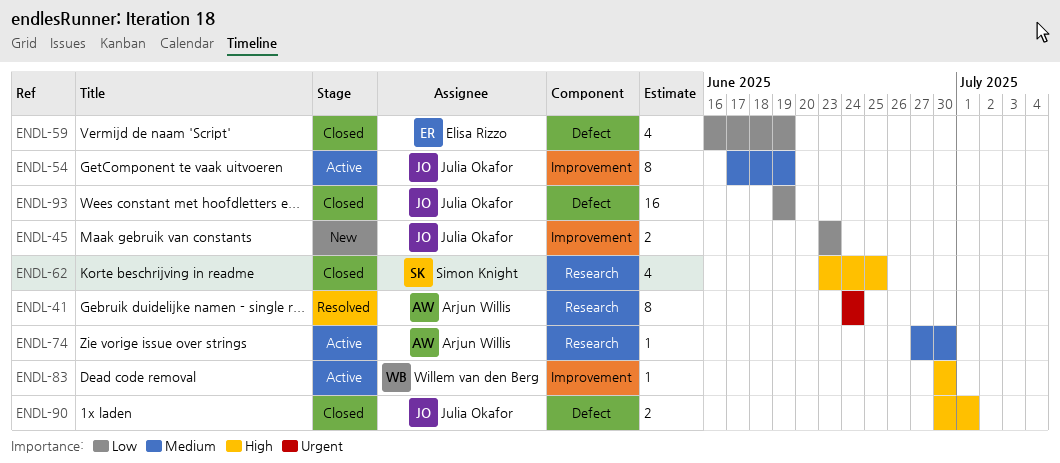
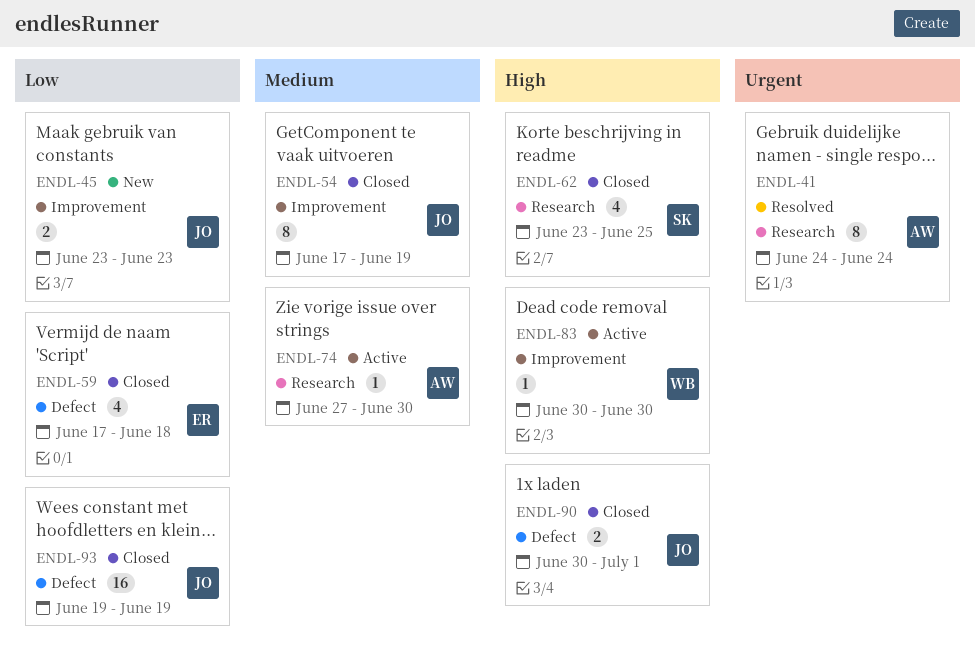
ENDL-54, status: Active -> Closed
ENDL-59, start: Jun 16 -> Jun 17
ENDL-59, due: Jun 19 -> Jun 18

